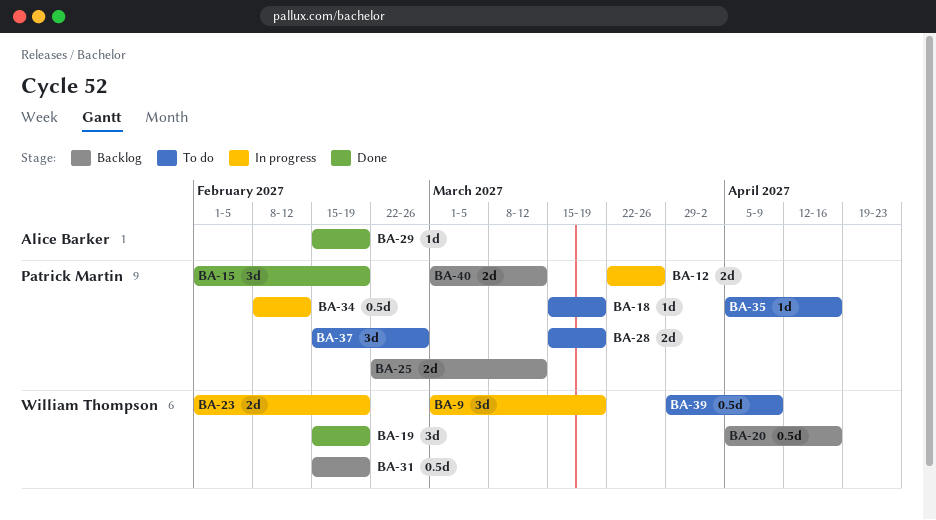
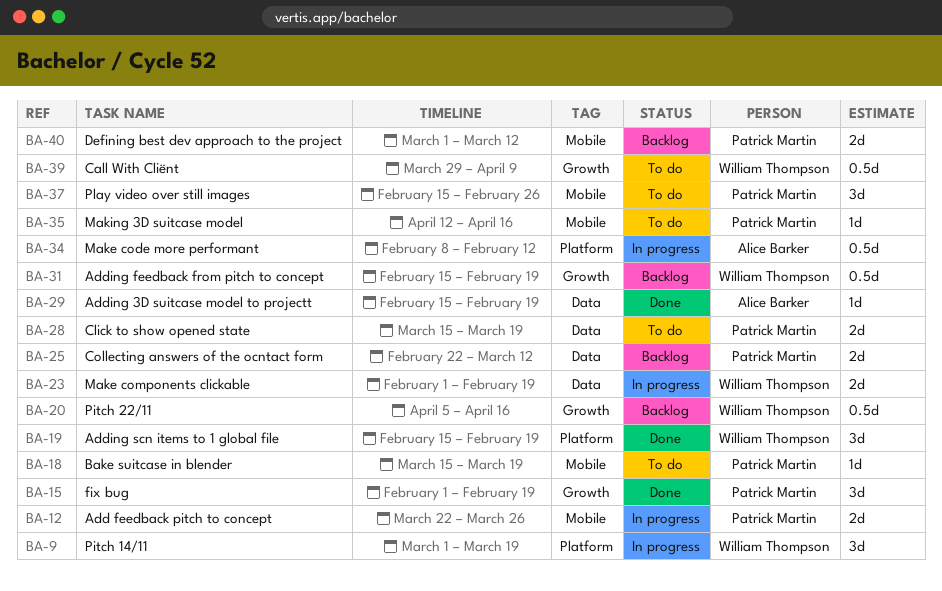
BA-34, owner: Patrick Martin -> Alice Barker
BA-35, start: Apr 5 -> Apr 12

